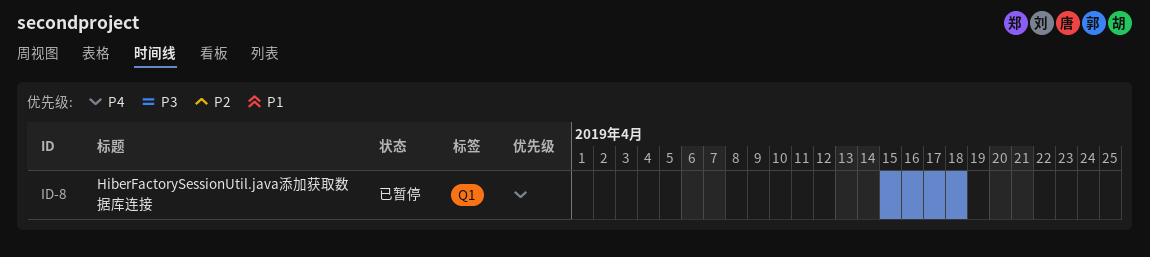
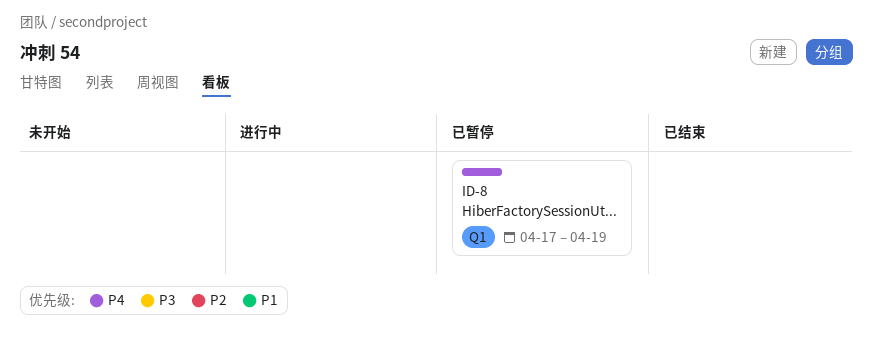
ID-8, start: Apr 15 -> Apr 17
ID-8, due: Apr 18 -> Apr 19

